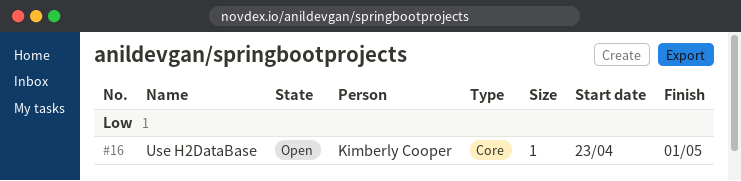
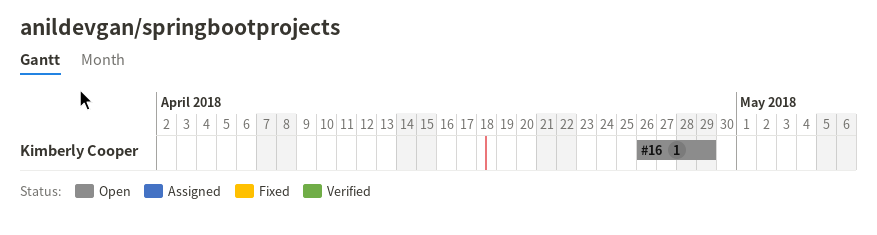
#16, start: Apr 23 -> Apr 26
#16, due: May 1 -> Apr 29

